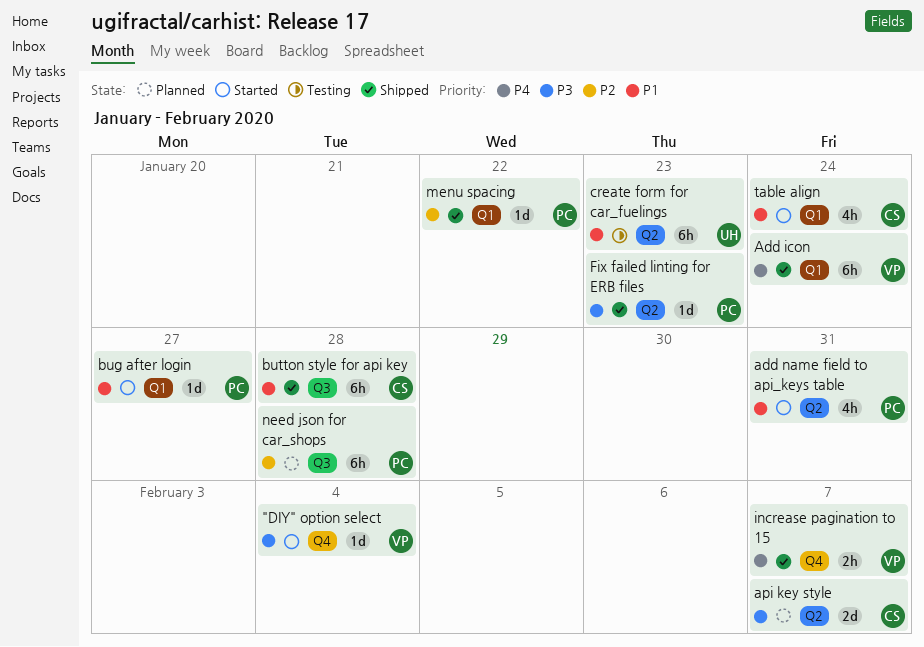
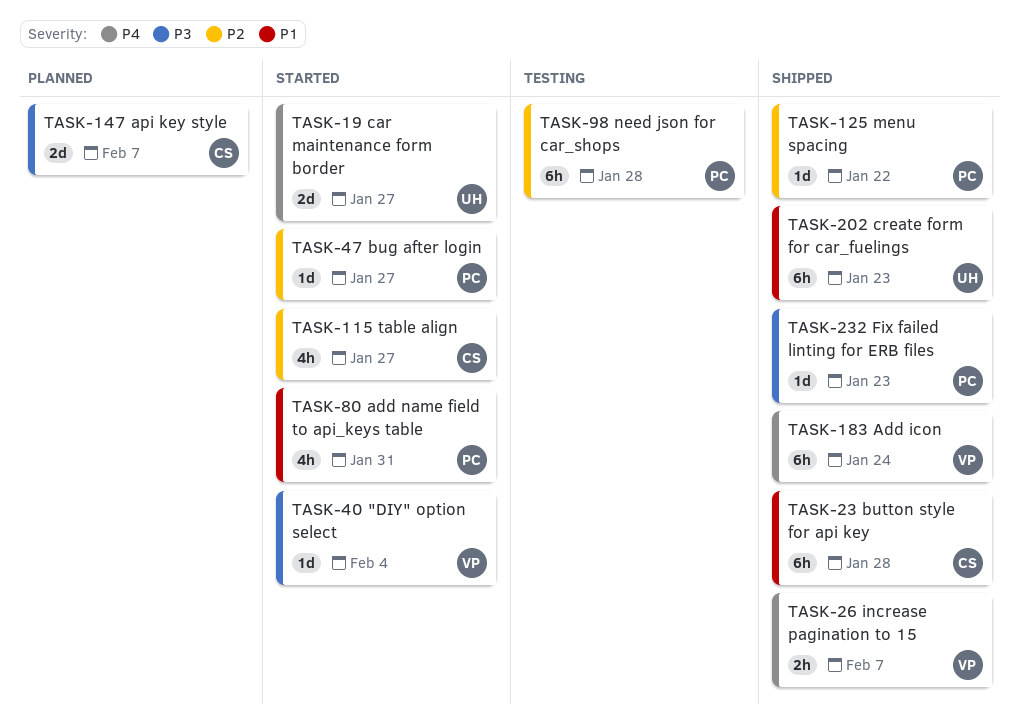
bug after login, priority: P1 -> P2
car maintenance form border: none -> present
create form for car_fuelings, status: Testing -> Shipped
need json for car_shops, status: Planned -> Testing
table align, priority: P1 -> P2
table align, due: Jan 24 -> Jan 27

